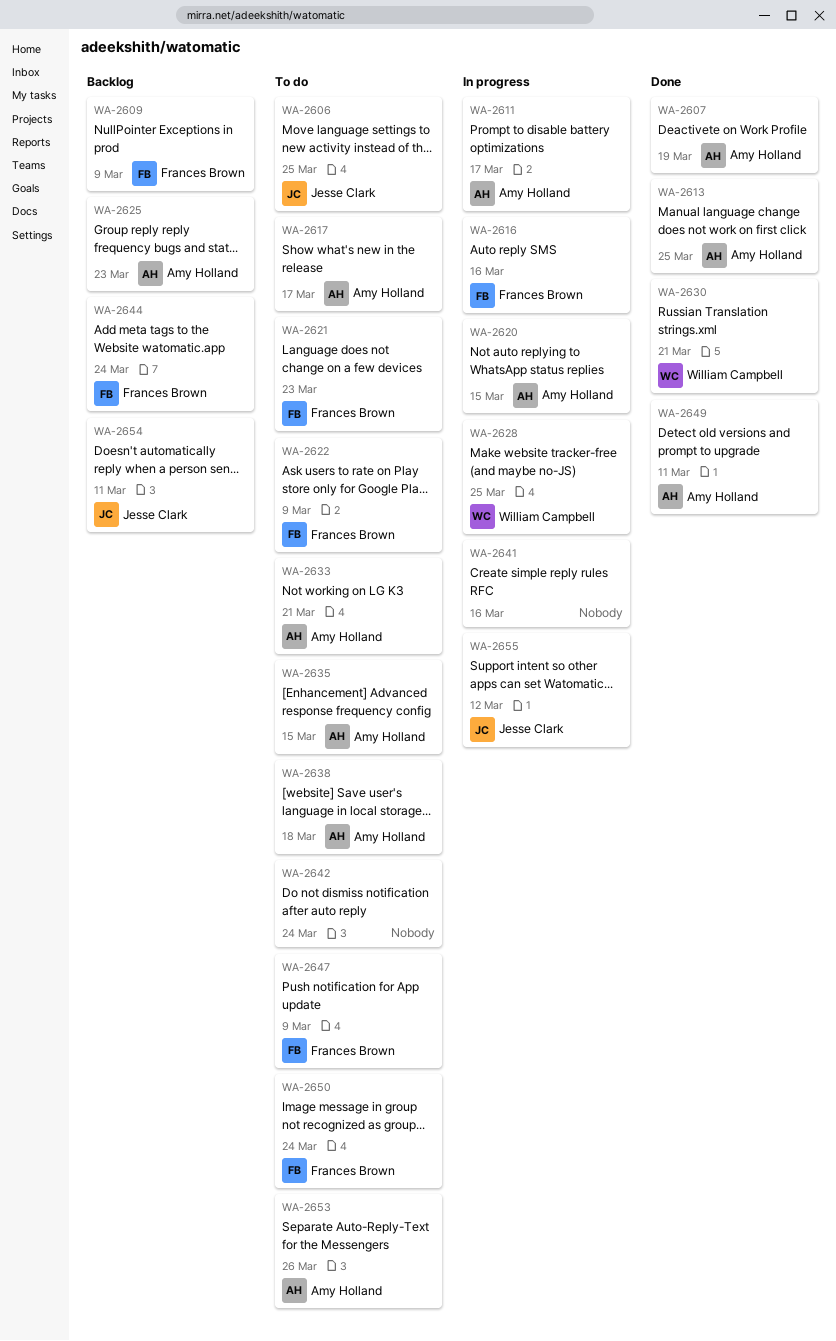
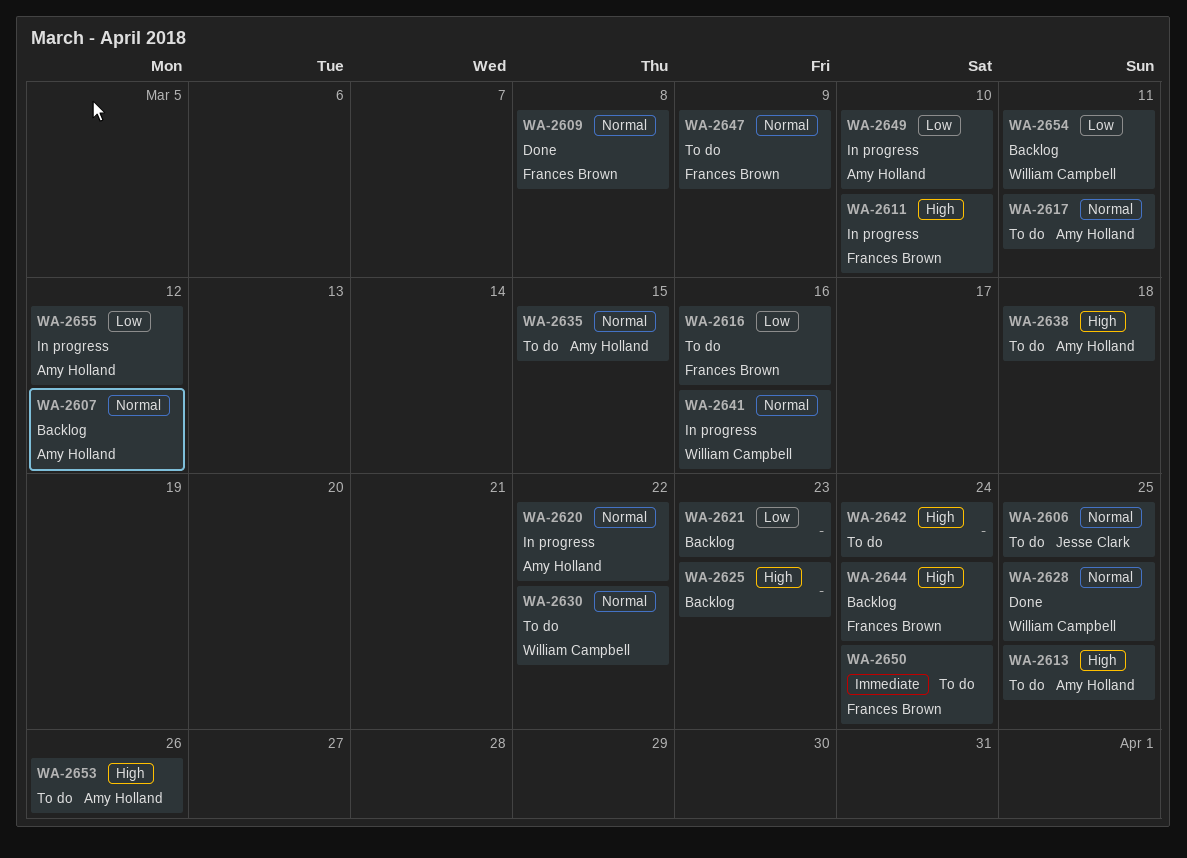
WA-2607, status: Done -> Backlog
WA-2607, due: Mar 19 -> Mar 12
WA-2609, status: Backlog -> Done
WA-2609, due: Mar 9 -> Mar 8
WA-2611, owner: Amy Holland -> Frances Brown
WA-2611, due: Mar 17 -> Mar 10
WA-2613, status: Done -> To do
WA-2616, status: In progress -> To do
WA-2617, due: Mar 17 -> Mar 11
WA-2620, due: Mar 15 -> Mar 22
WA-2621, status: To do -> Backlog
WA-2621, owner: Frances Brown -> none
WA-2622: present -> none
WA-2625, owner: Amy Holland -> none
WA-2628, status: In progress -> Done
WA-2630, status: Done -> To do
WA-2630, due: Mar 21 -> Mar 22
WA-2633: present -> none
WA-2641, owner: none -> William Campbell
WA-2649, status: Done -> In progress
WA-2649, due: Mar 11 -> Mar 10
WA-2654, owner: Jesse Clark -> William Campbell
WA-2655, owner: Jesse Clark -> Amy Holland

